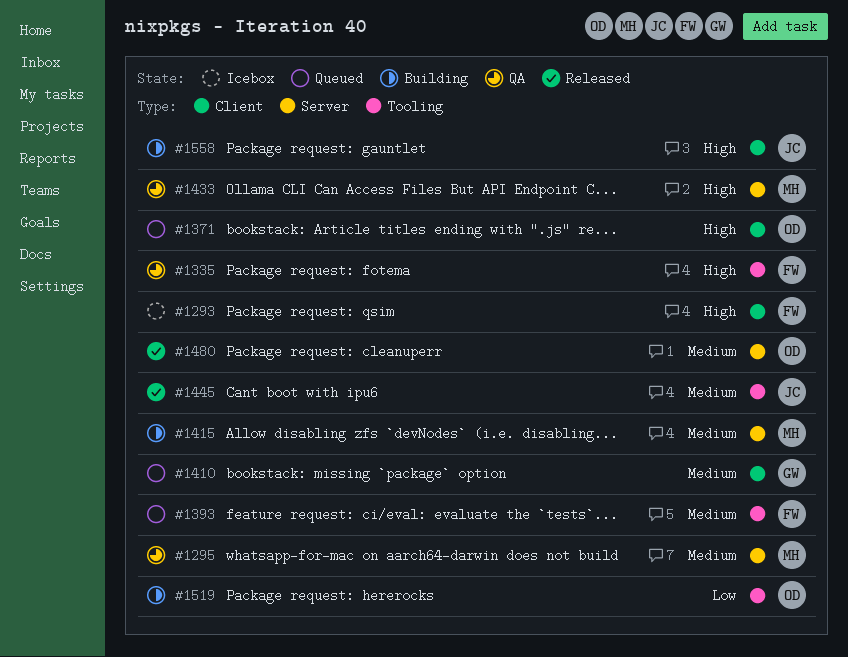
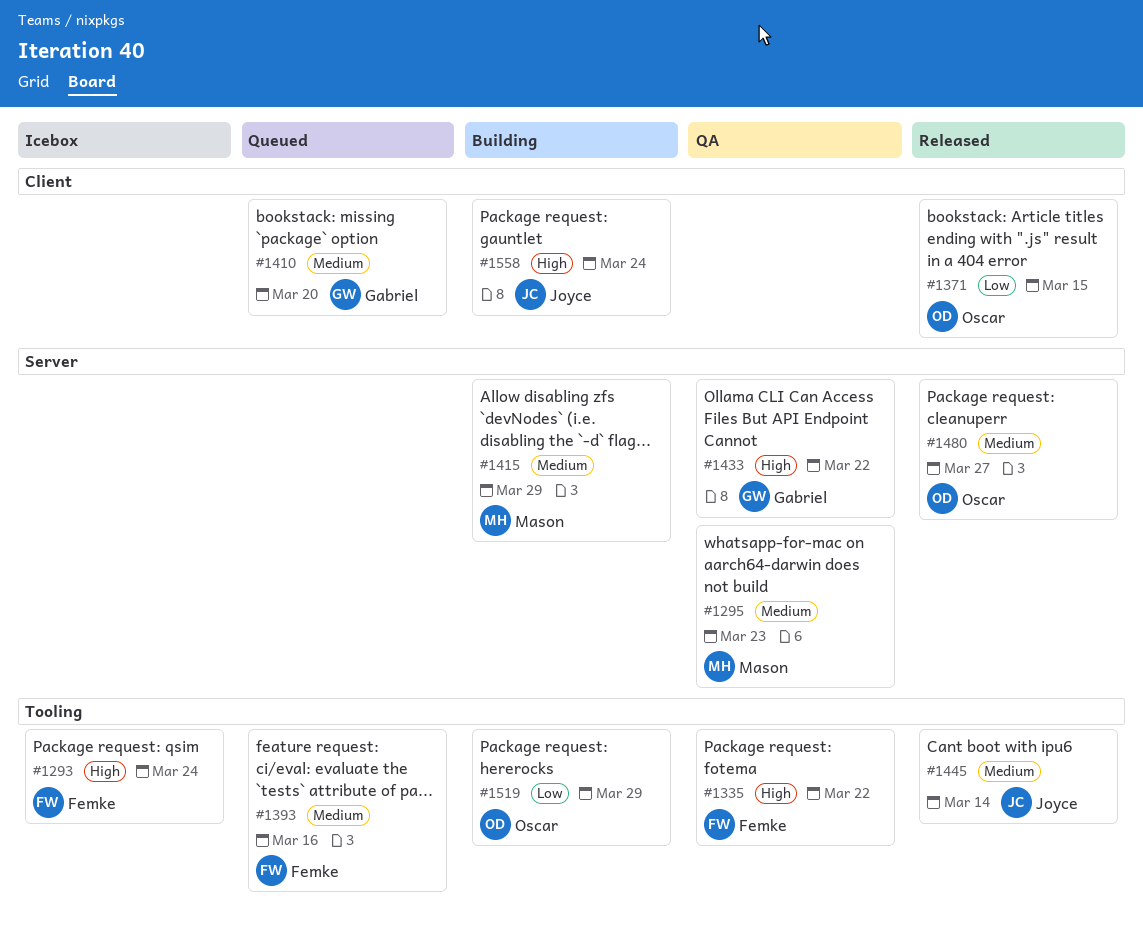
#1293, label: Client -> Tooling
#1371, status: Queued -> Released
#1371, priority: High -> Low
#1433, owner: Mason -> Gabriel

